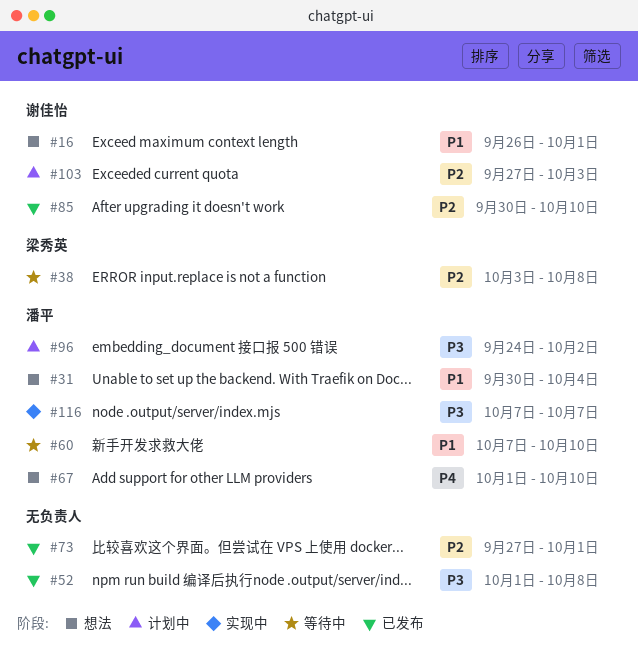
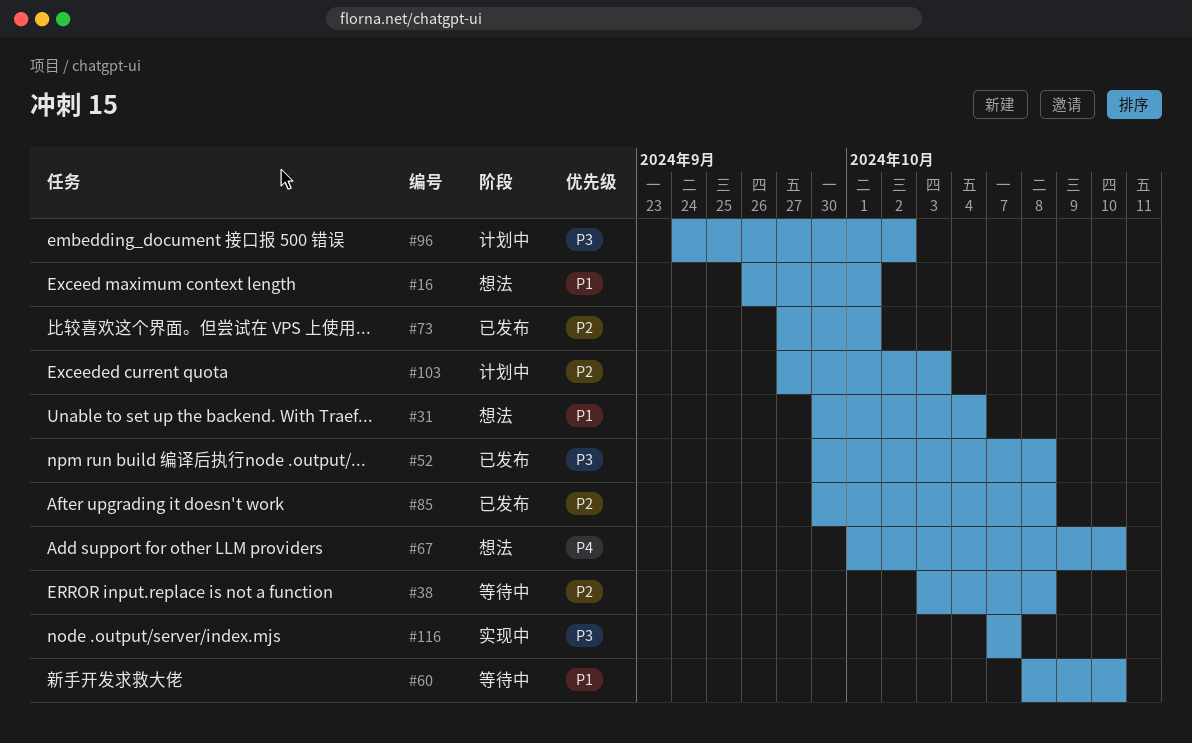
#52, start: Oct 1 -> Sep 30
#60, start: Oct 7 -> Oct 8
#85, due: Oct 10 -> Oct 8

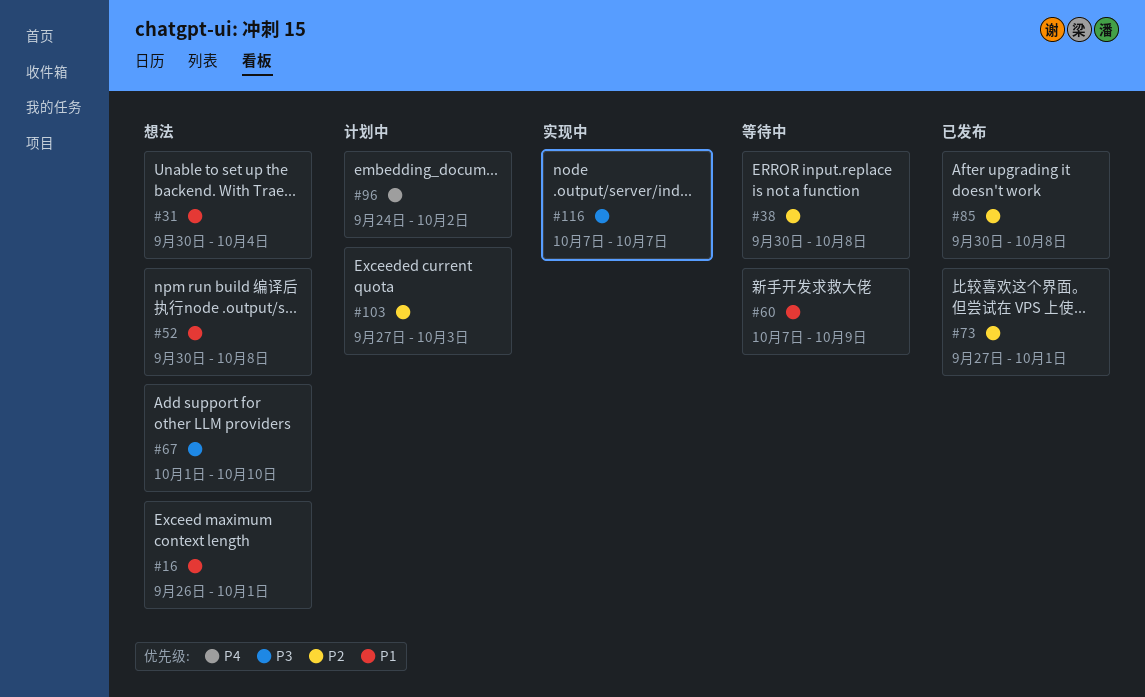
#38, start: Oct 3 -> Sep 30
#52, status: 已发布 -> 想法
#52, priority: P3 -> P1
#60, start: Oct 8 -> Oct 7
#60, due: Oct 10 -> Oct 9
#67, priority: P4 -> P3
#96, priority: P3 -> P4

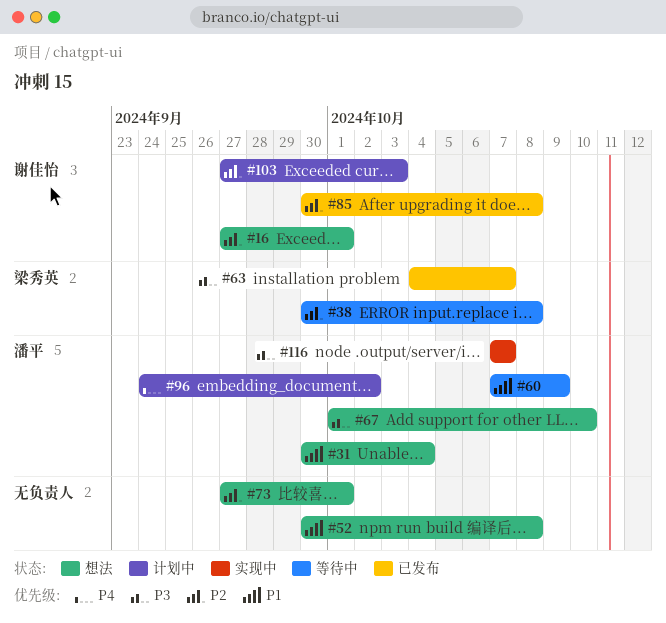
#16, priority: P1 -> P2
#16, start: Sep 26 -> Sep 27
#63: none -> present
#73, status: 已发布 -> 想法

